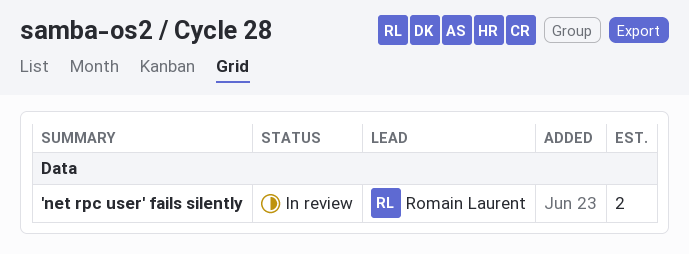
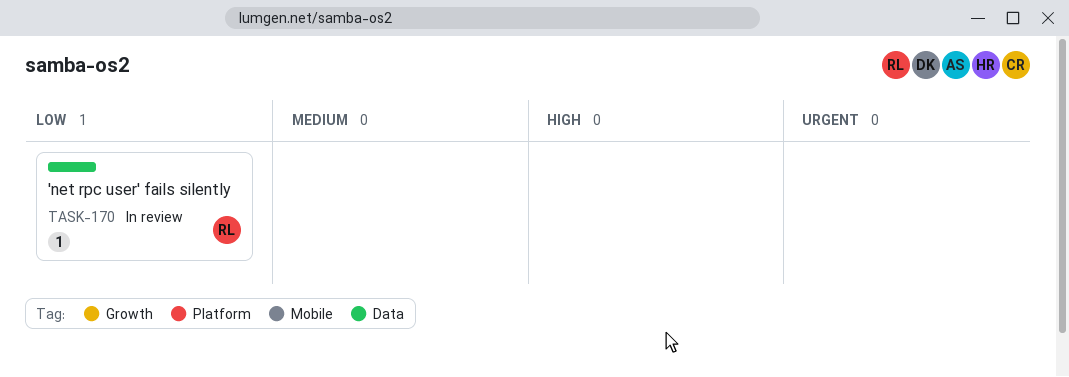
'net rpc user' fails silently, estimate: 2 -> 1

